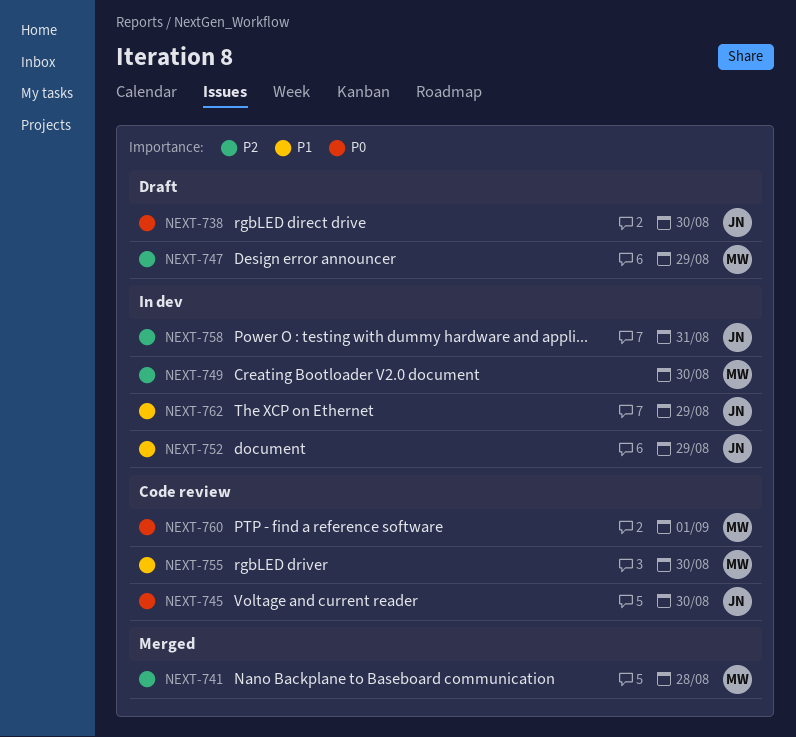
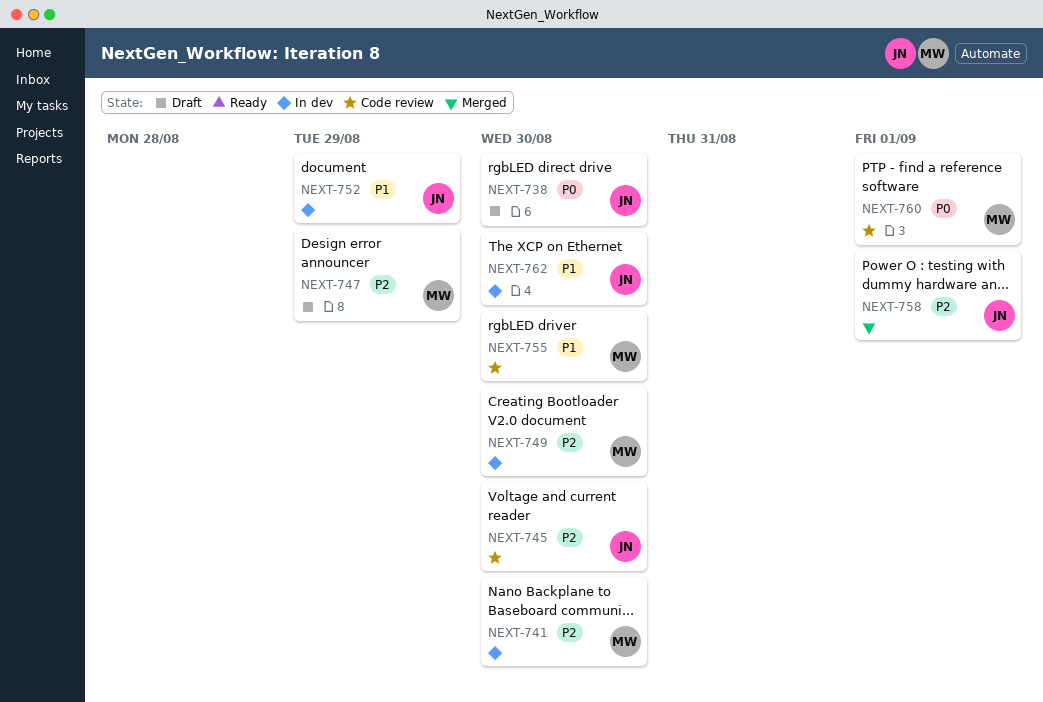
NEXT-741, status: Merged -> In dev
NEXT-741, due: Aug 28 -> Aug 30
NEXT-745, priority: P0 -> P2
NEXT-758, status: In dev -> Merged
NEXT-758, due: Aug 31 -> Sep 1
NEXT-762, due: Aug 29 -> Aug 30

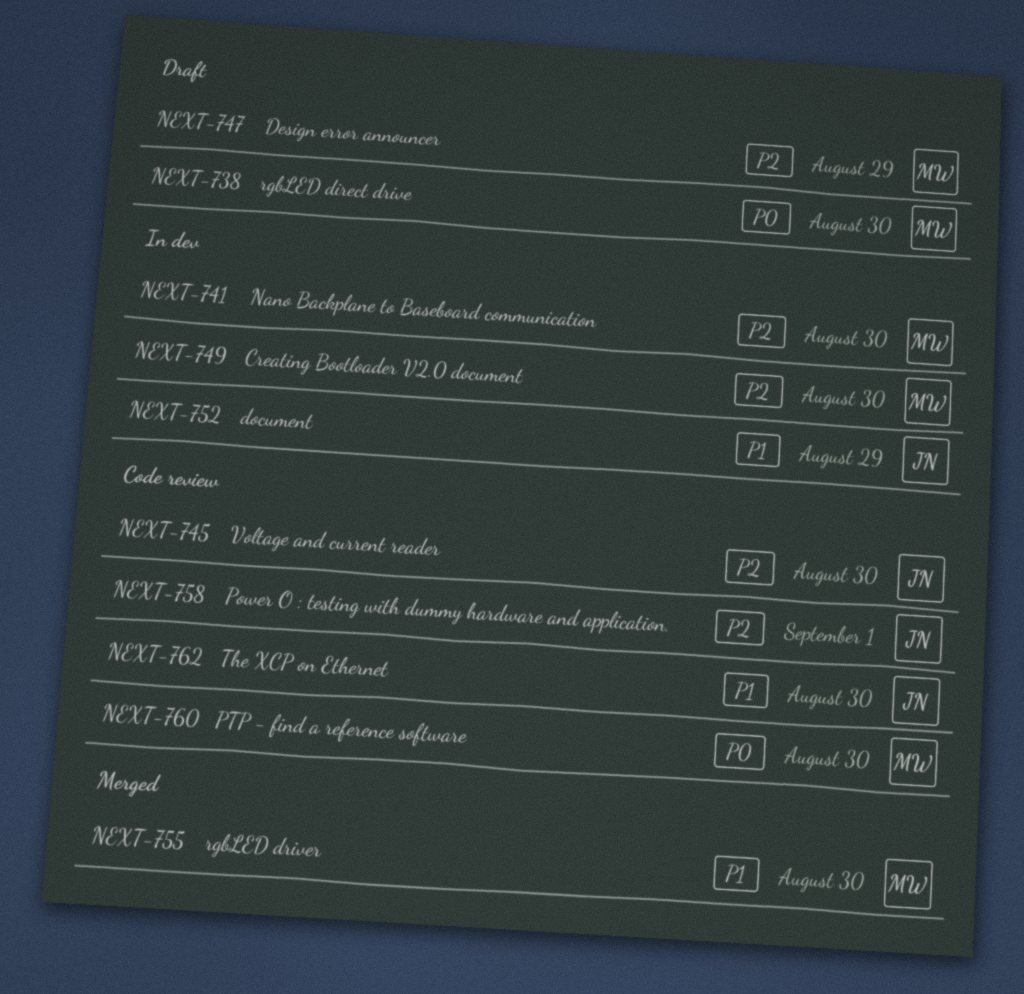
NEXT-738, owner: JN -> MW
NEXT-755, status: Code review -> Merged
NEXT-758, status: Merged -> Code review
NEXT-760, due: Sep 1 -> Aug 30
NEXT-762, status: In dev -> Code review

